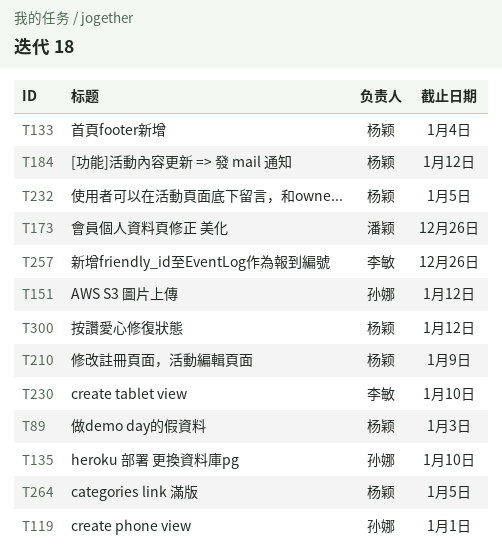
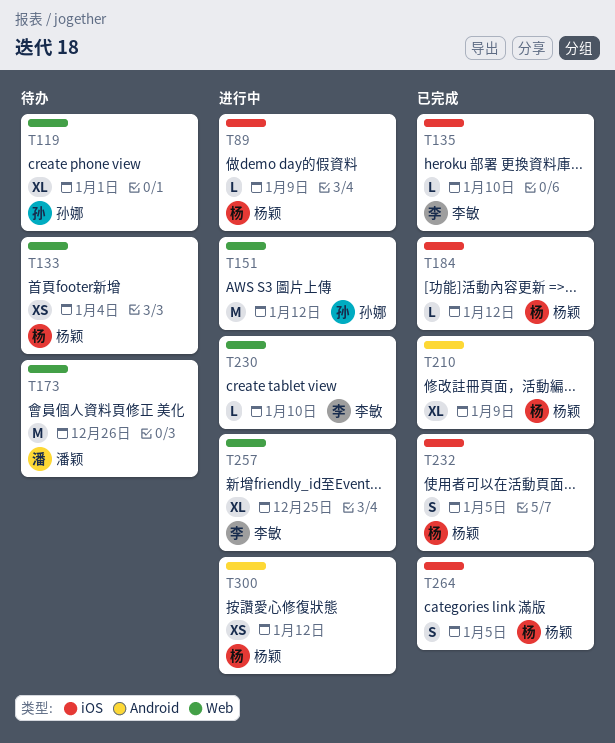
T89, due: Jan 3 -> Jan 9
T135, owner: 孙娜 -> 李敏
T257, due: Dec 26 -> Dec 25

